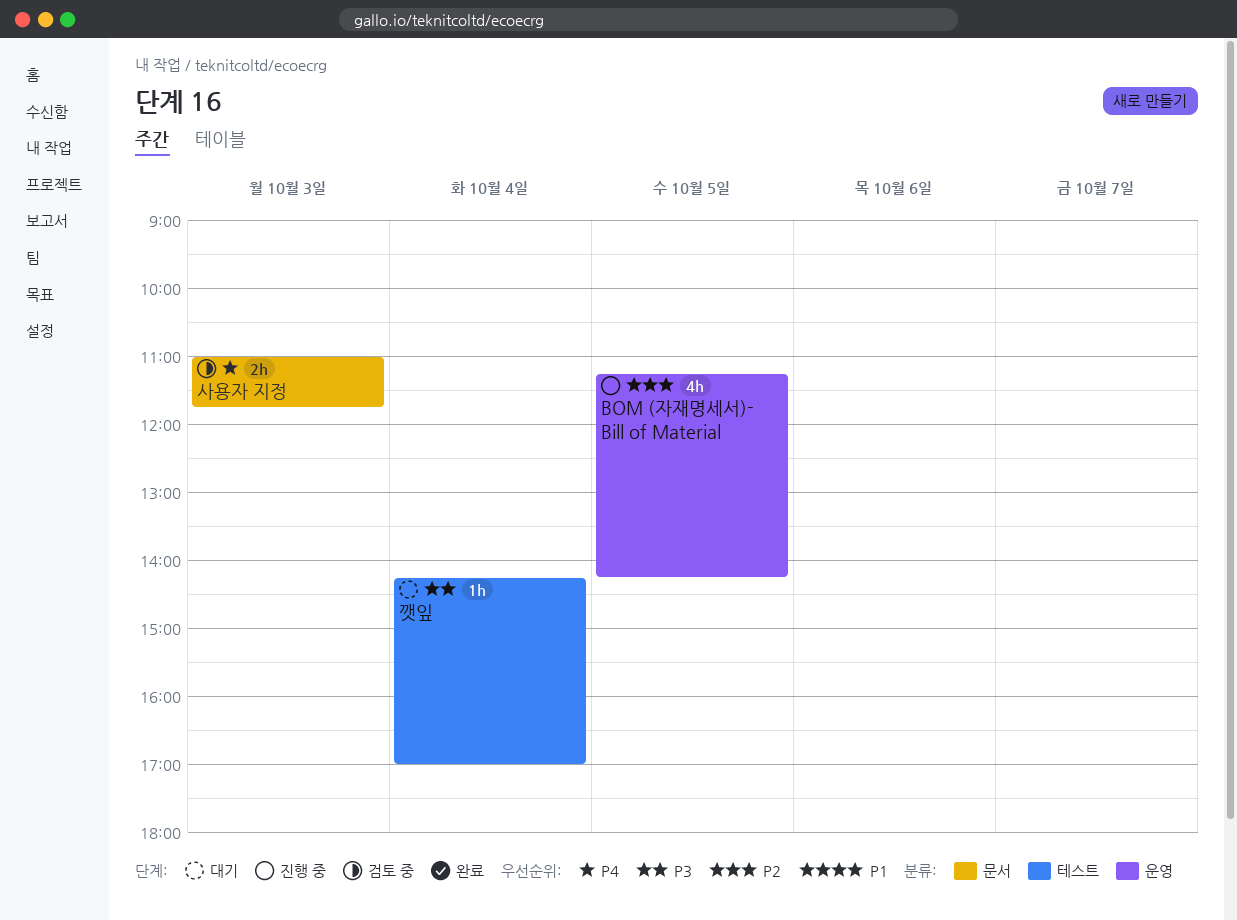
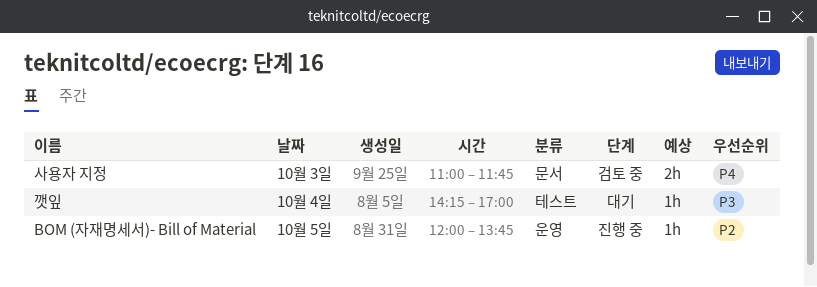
BOM (자재명세서)- Bill of Material, estimate: 4h -> 1h
BOM (자재명세서)- Bill of Material, begins: 11:15 -> 12:00
BOM (자재명세서)- Bill of Material, ends: 14:15 -> 13:45

